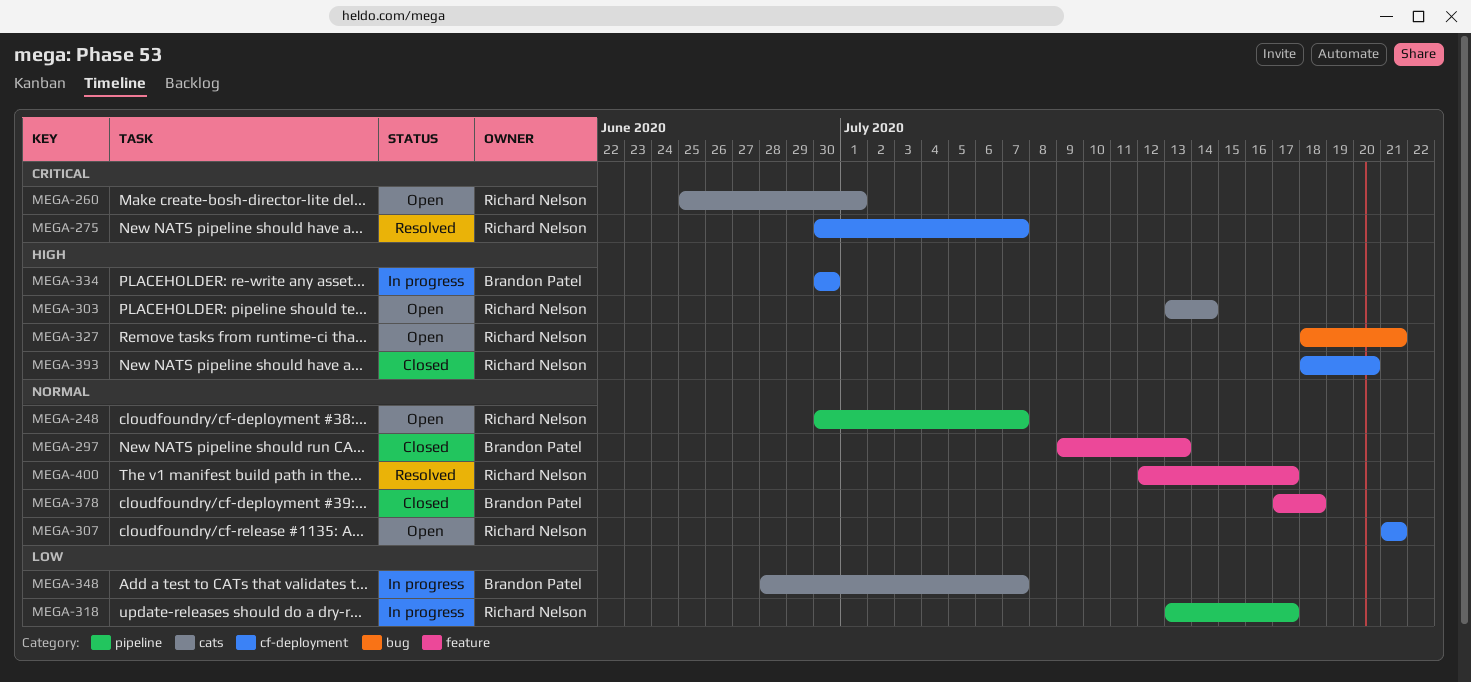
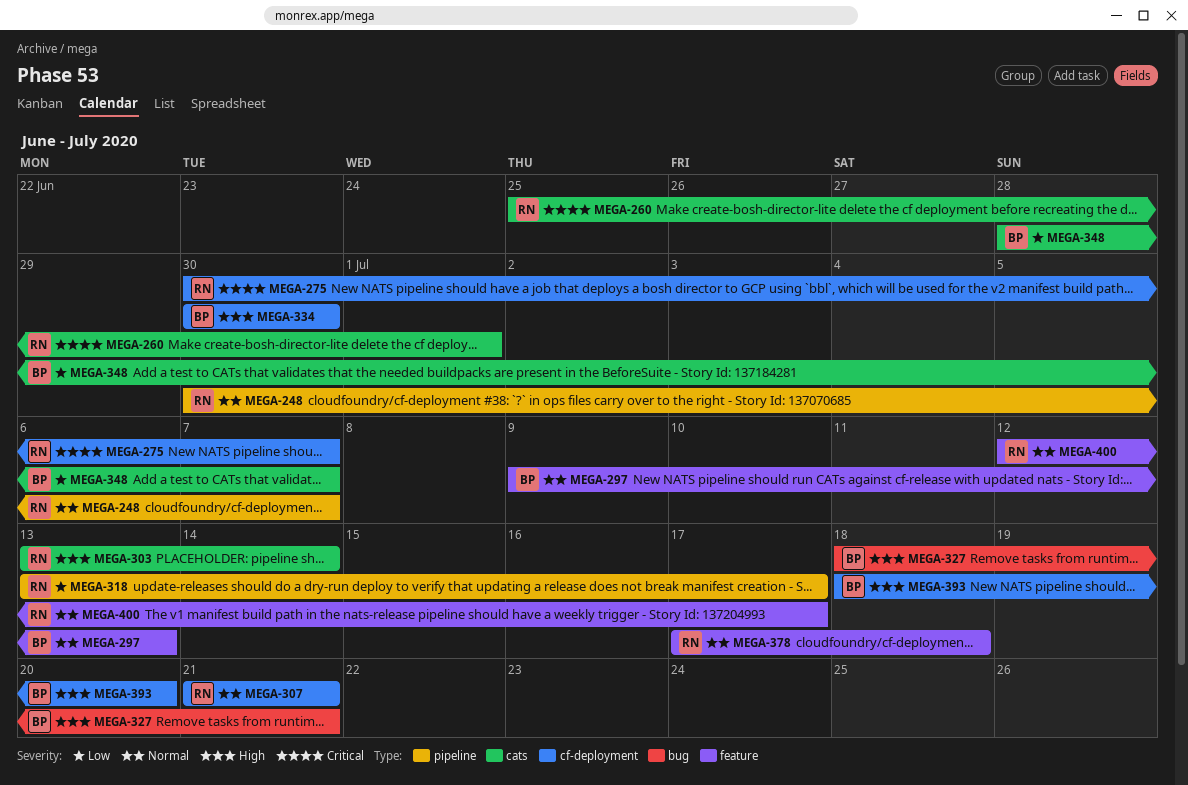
MEGA-327, owner: Richard Nelson -> Brandon Patel
MEGA-378, owner: Brandon Patel -> Richard Nelson
MEGA-393, owner: Richard Nelson -> Brandon Patel

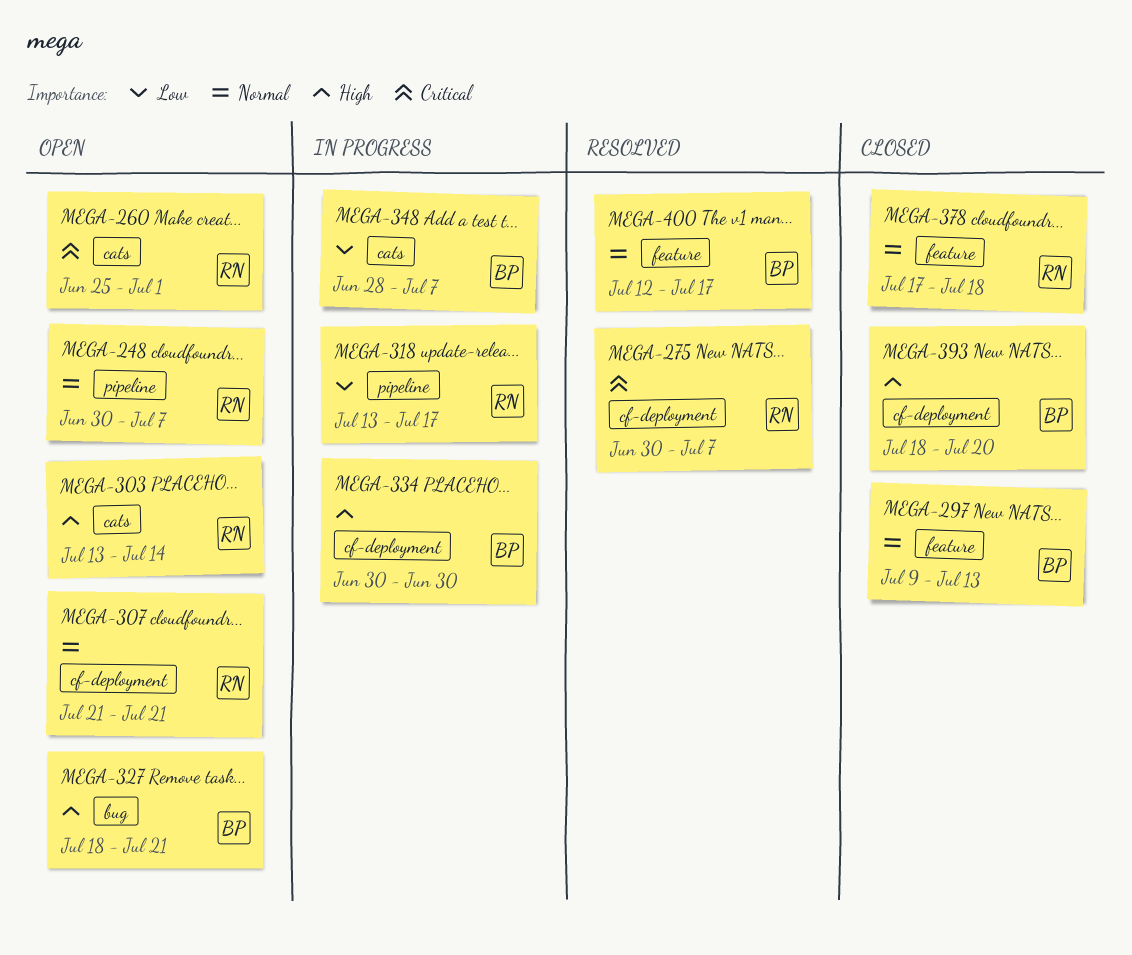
MEGA-400, owner: RN -> BP

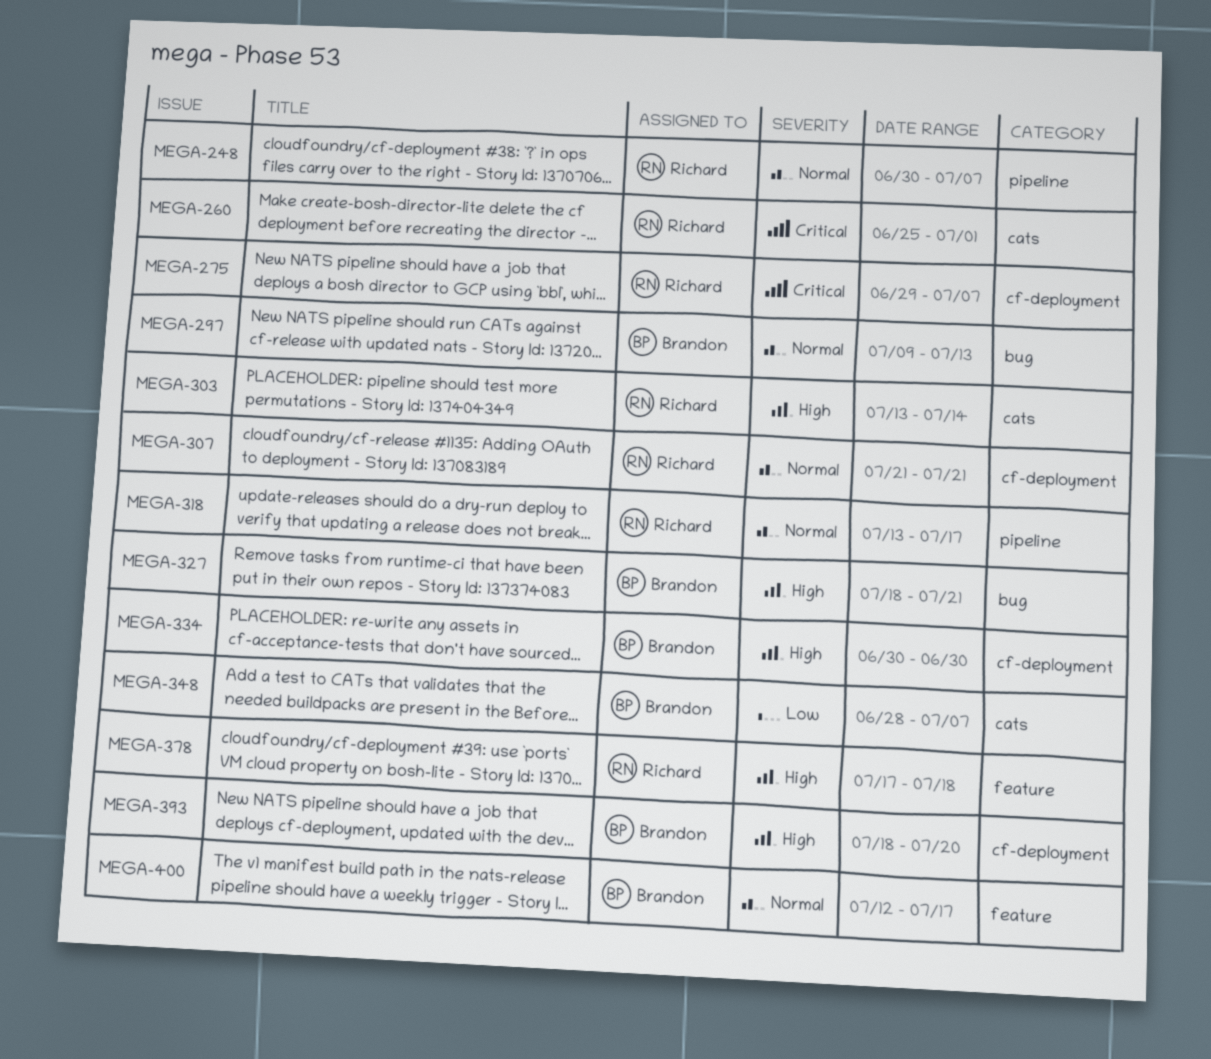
MEGA-275, start: Jun 30 -> Jun 29
MEGA-297, label: feature -> bug
MEGA-318, priority: Low -> Normal
MEGA-378, priority: Normal -> High

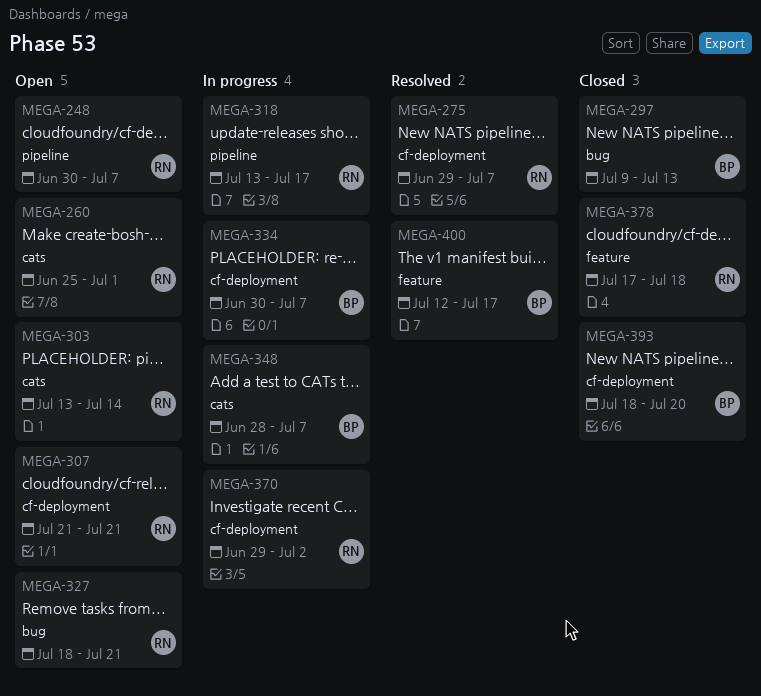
MEGA-327, owner: Brandon -> Richard
MEGA-334, due: Jun 30 -> Jul 7
MEGA-370: none -> present

